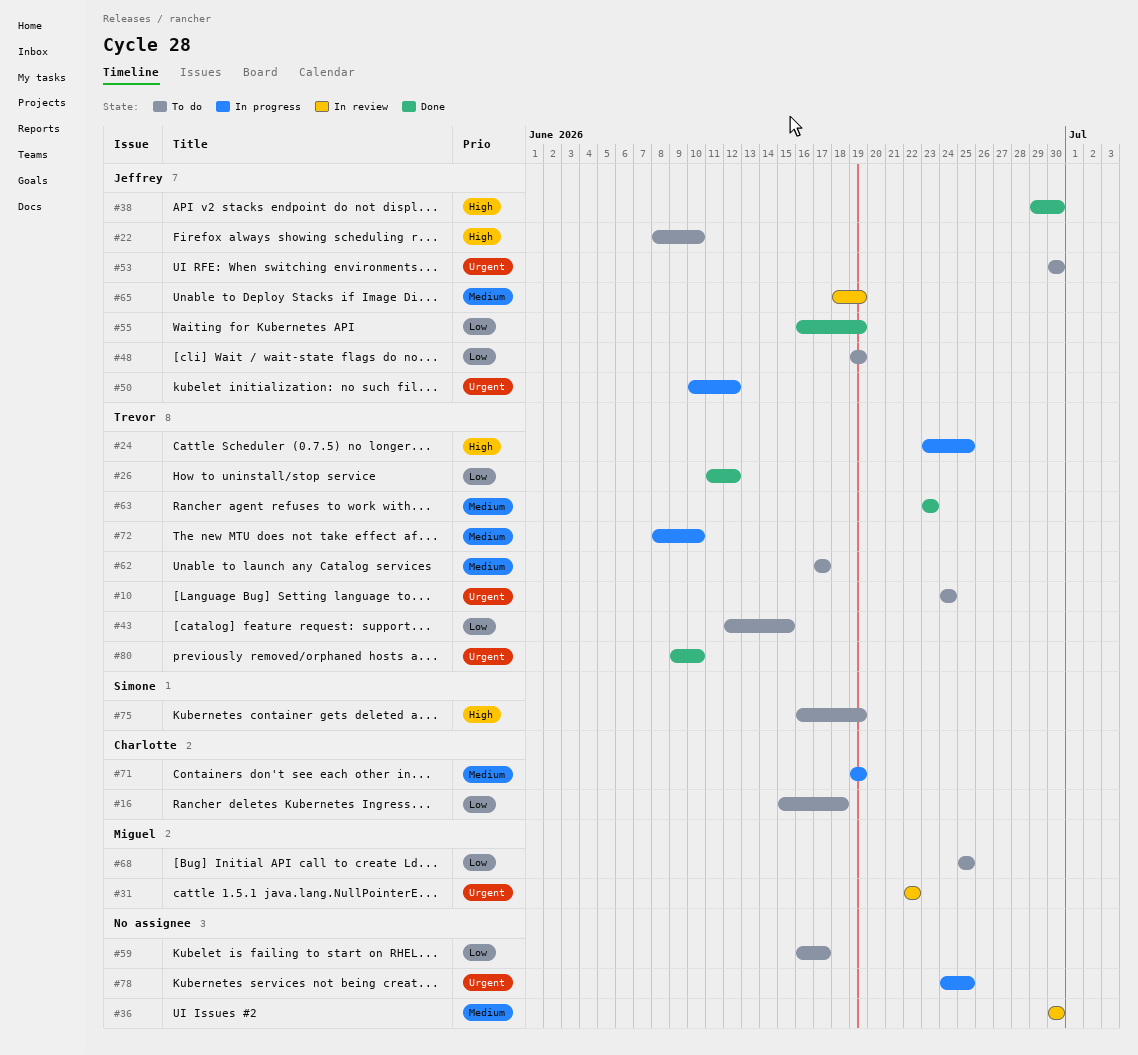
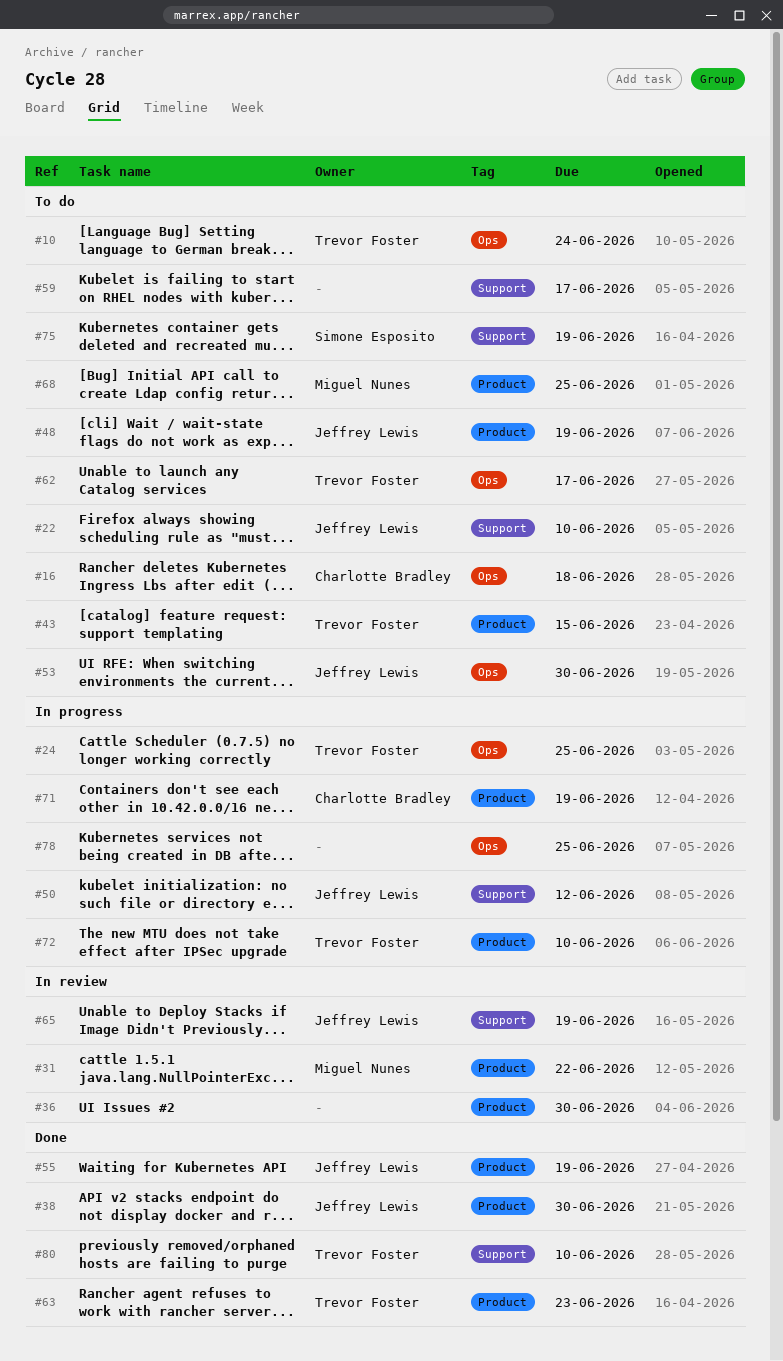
#26: present -> none

